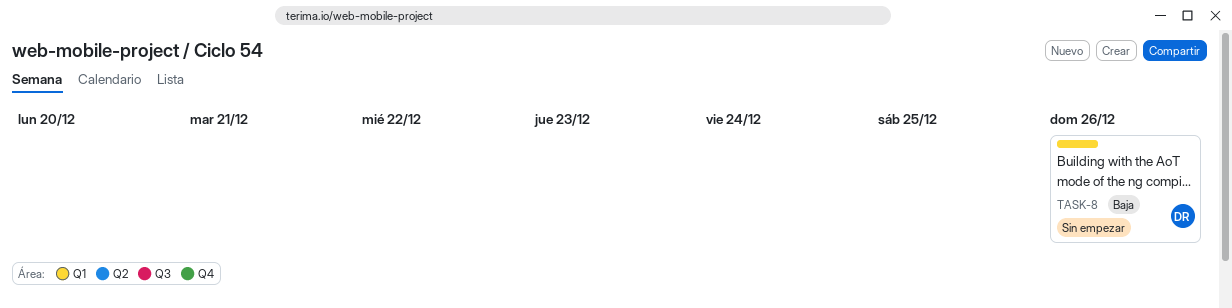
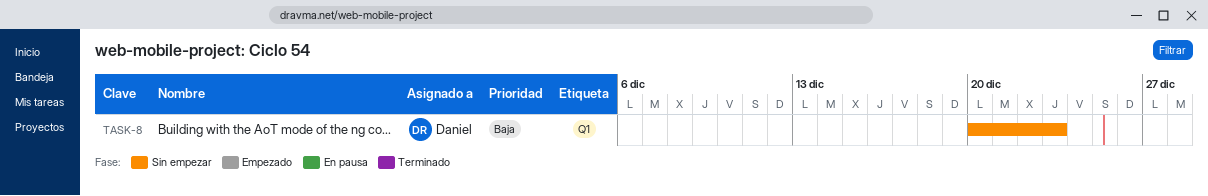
TASK-8, due: Dec 26 -> Dec 23

